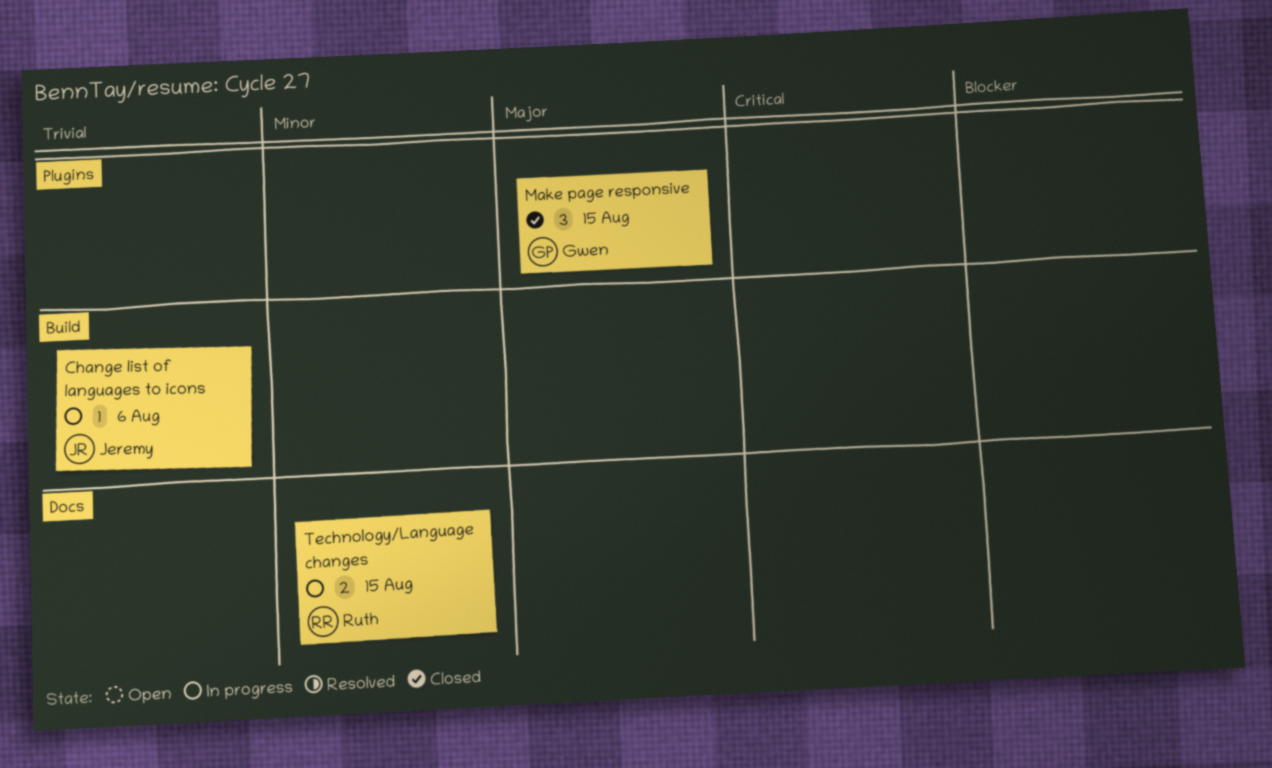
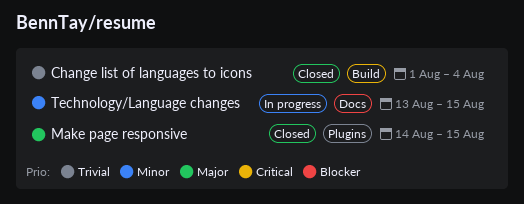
Change list of languages to icons, status: In progress -> Closed
Change list of languages to icons, due: Aug 6 -> Aug 4

